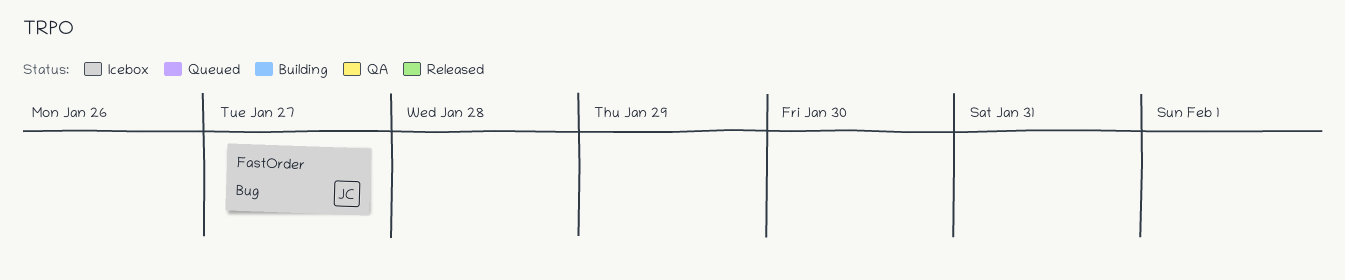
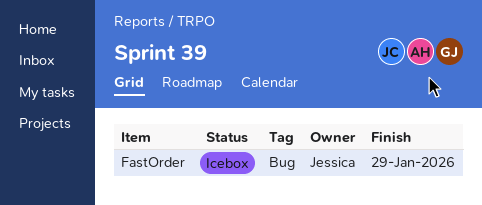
FastOrder, due: Jan 27 -> Jan 29

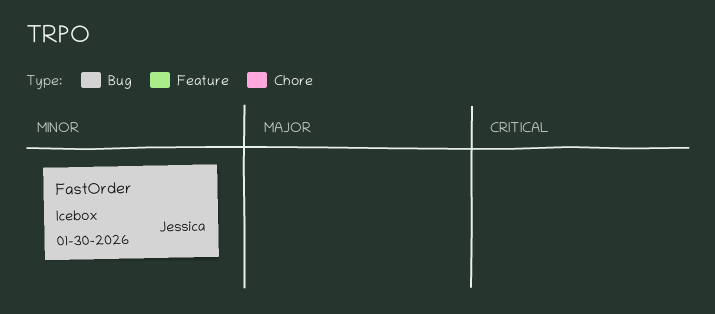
FastOrder, due: Jan 29 -> Jan 30

